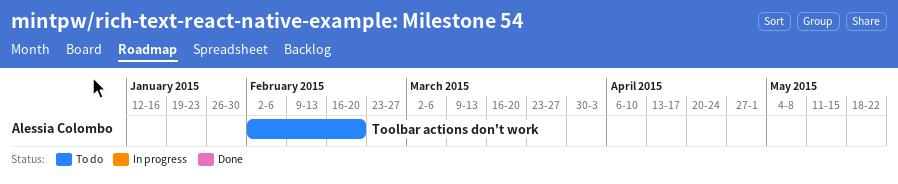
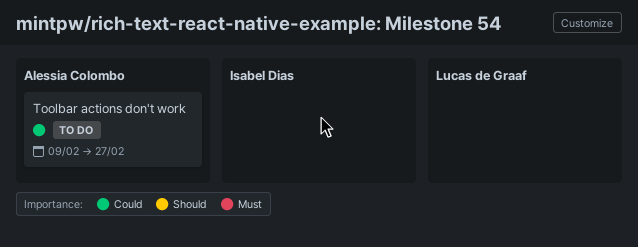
Toolbar actions don't work, start: Feb 2 -> Feb 9
Toolbar actions don't work, due: Feb 20 -> Feb 27

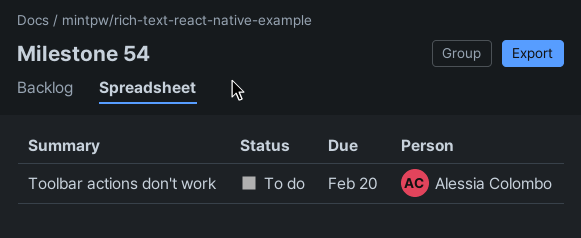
Toolbar actions don't work, due: Feb 27 -> Feb 20

